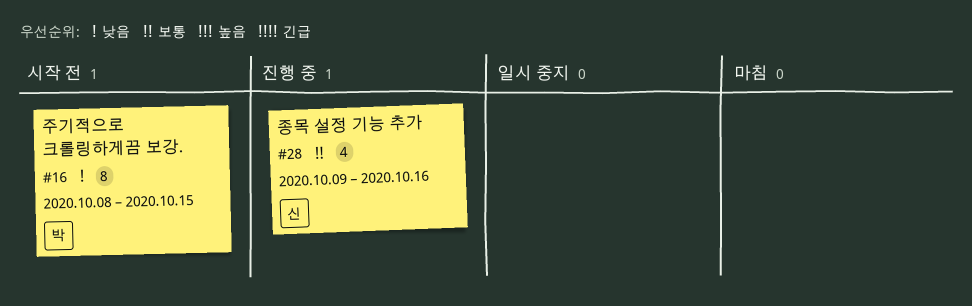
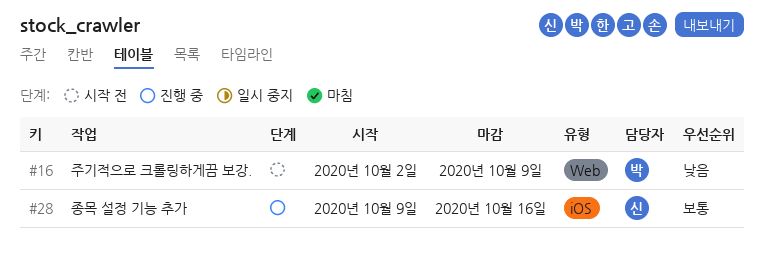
#16, start: Oct 8 -> Oct 2
#16, due: Oct 15 -> Oct 9

